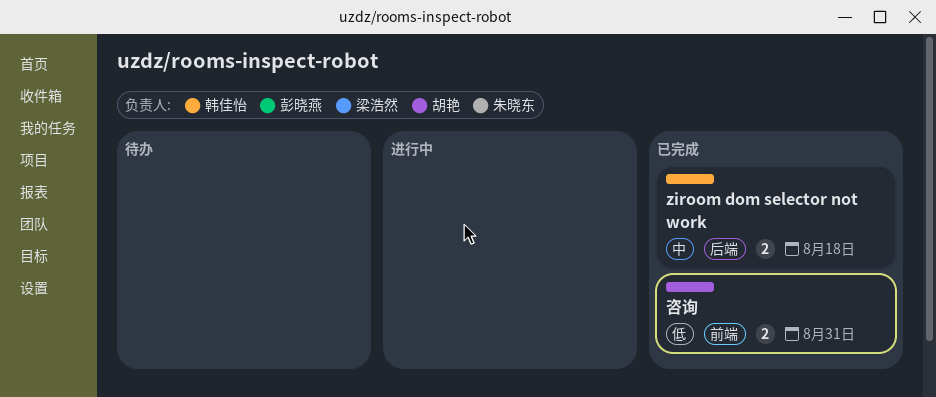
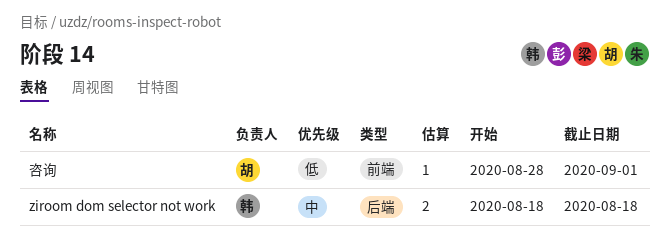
咨询, estimate: 2 -> 1
咨询, due: Aug 31 -> Sep 1

